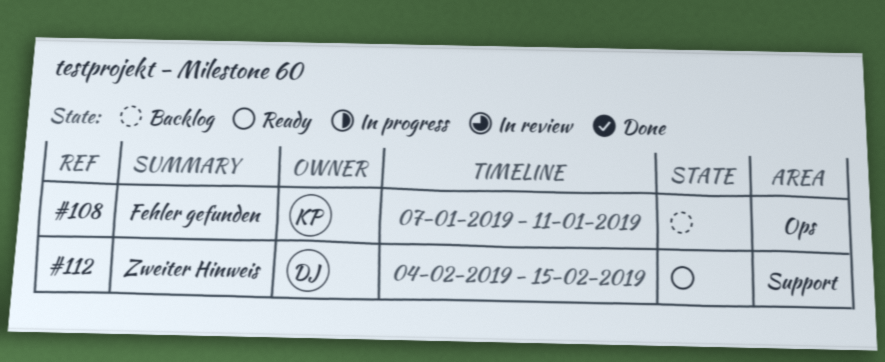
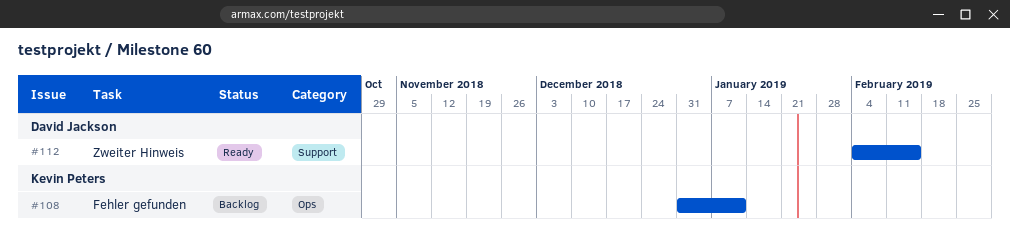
#108, start: Jan 7 -> Dec 31

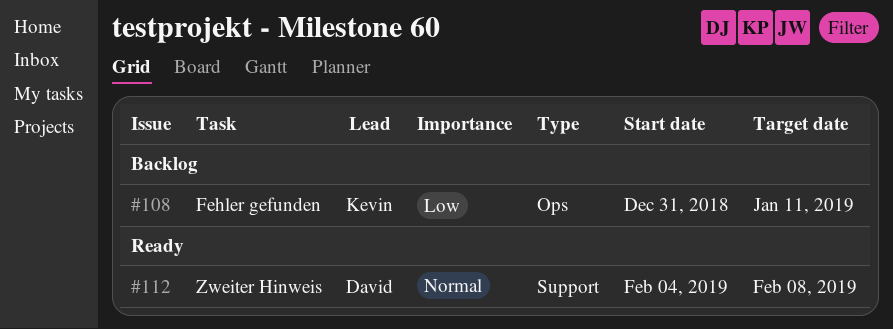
#112, due: Feb 15 -> Feb 8

